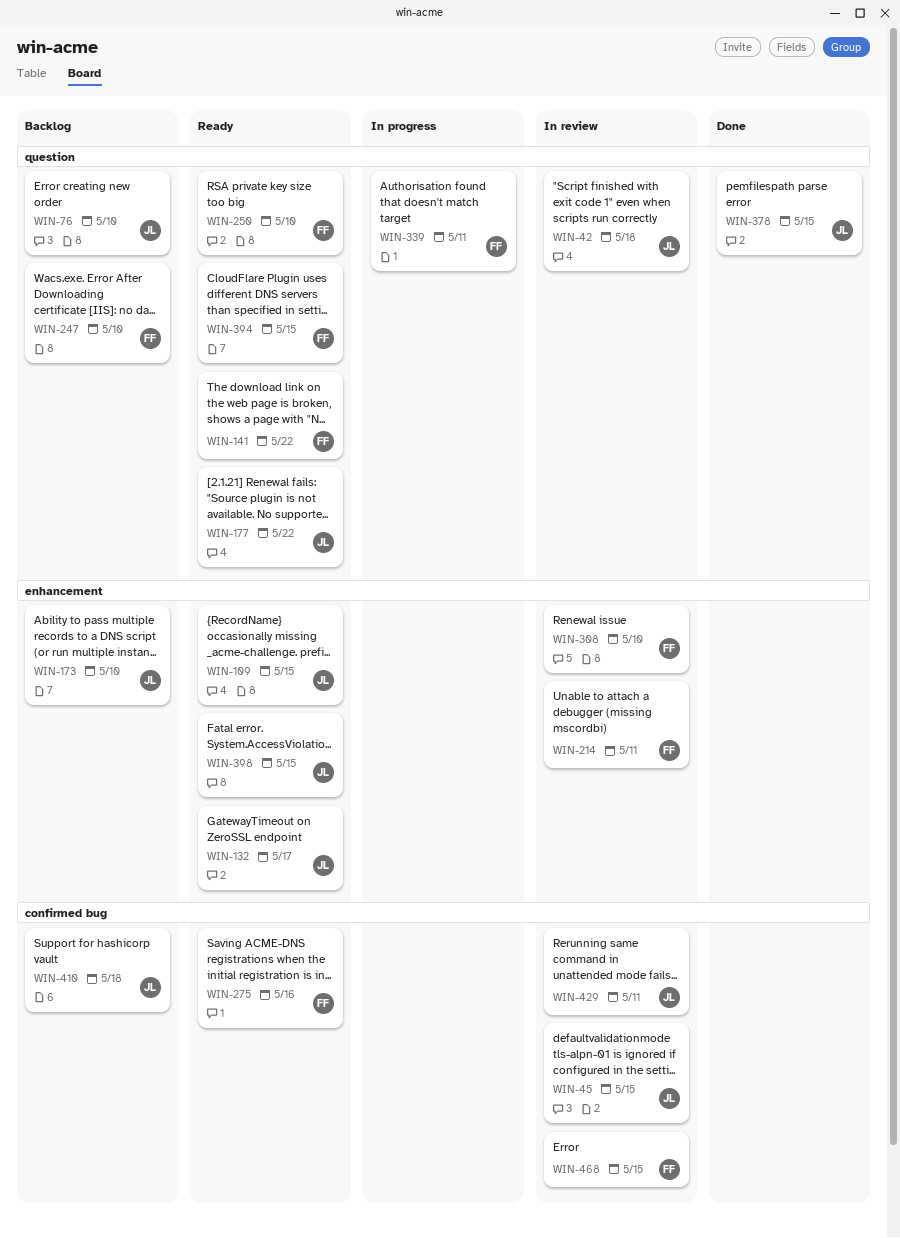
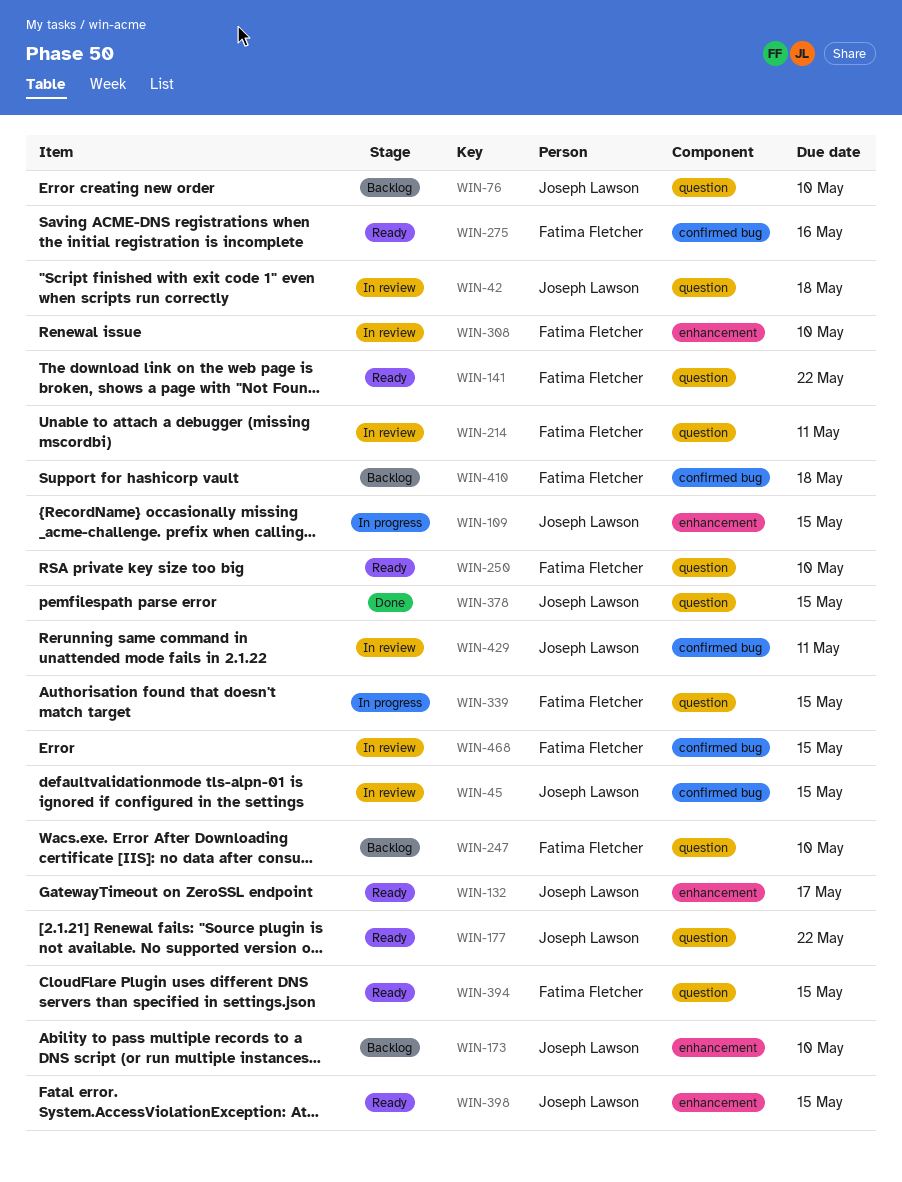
WIN-109, status: Ready -> In progress
WIN-214, label: enhancement -> question
WIN-339, due: May 11 -> May 15
WIN-410, owner: Joseph Lawson -> Fatima Fletcher

